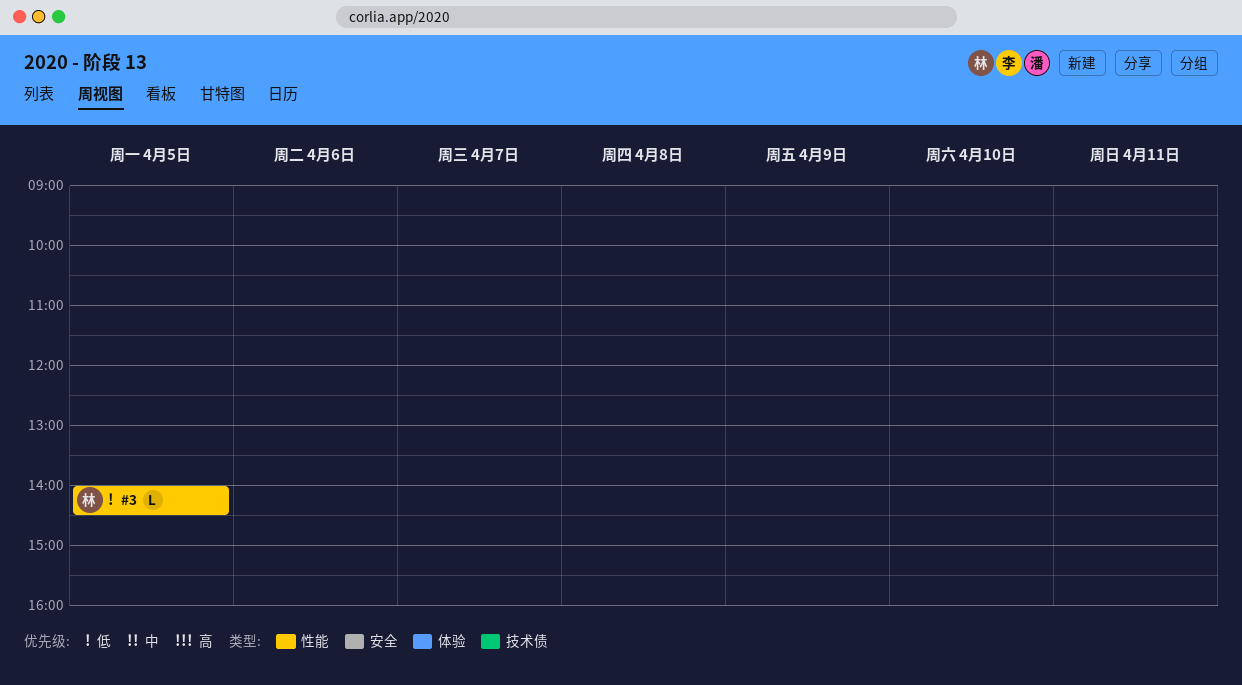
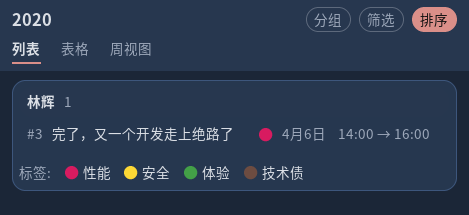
#3, day: Apr 5 -> Apr 6
#3, ends: 14:30 -> 16:00

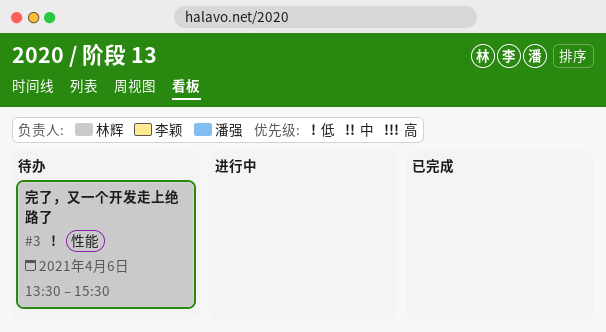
#3, begins: 14:00 -> 13:30
#3, ends: 16:00 -> 15:30

